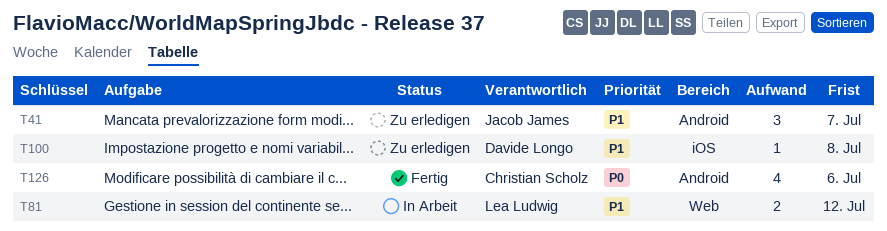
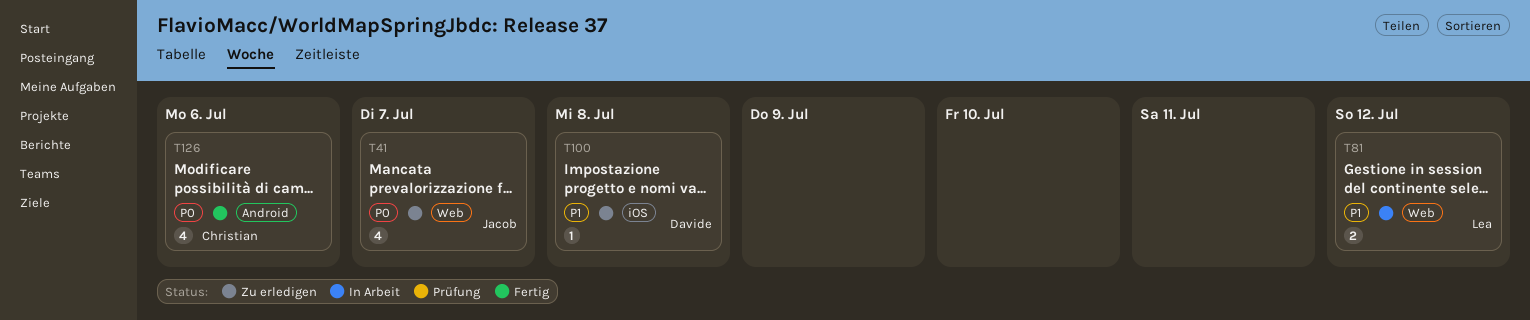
T41, priority: P1 -> P0
T41, label: Android -> Web
T41, estimate: 3 -> 4

